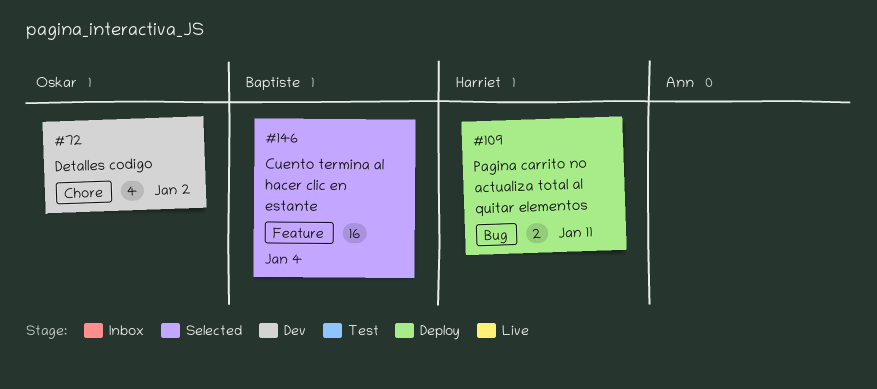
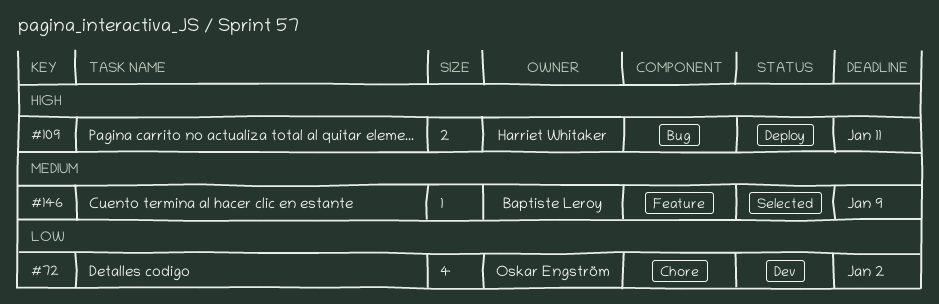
#146, estimate: 16 -> 1
#146, due: Jan 4 -> Jan 9

